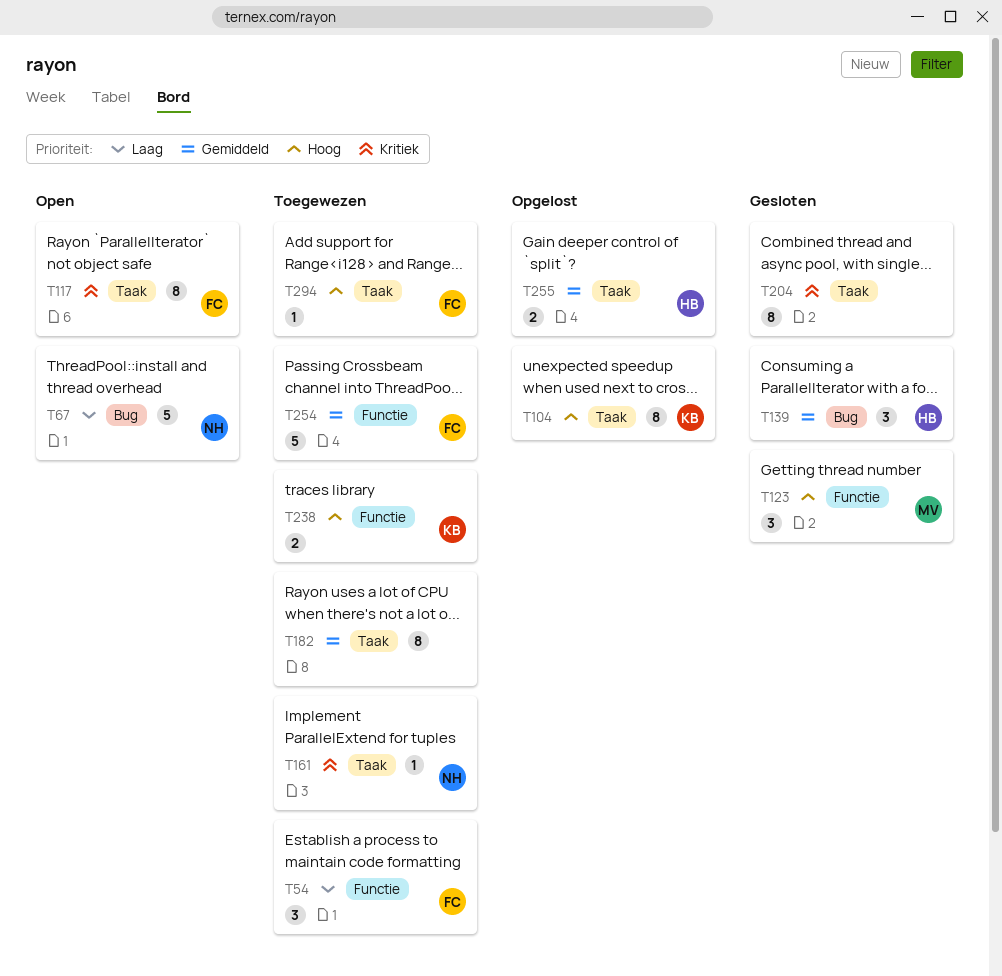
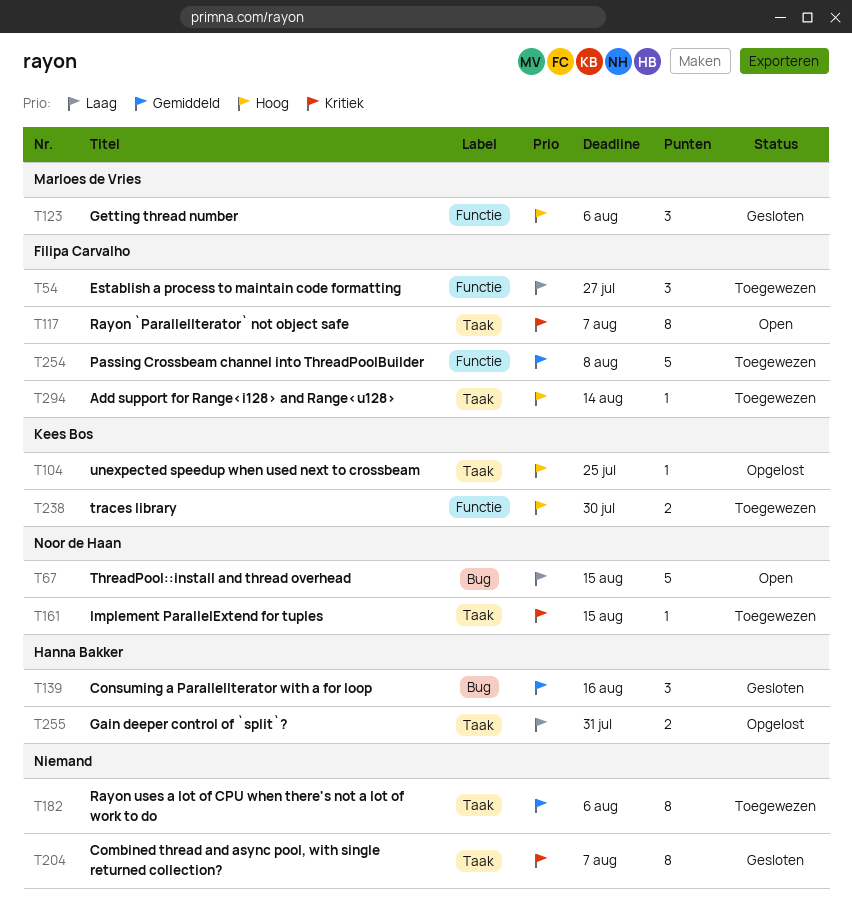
T104, estimate: 8 -> 1
T255, priority: Gemiddeld -> Laag

